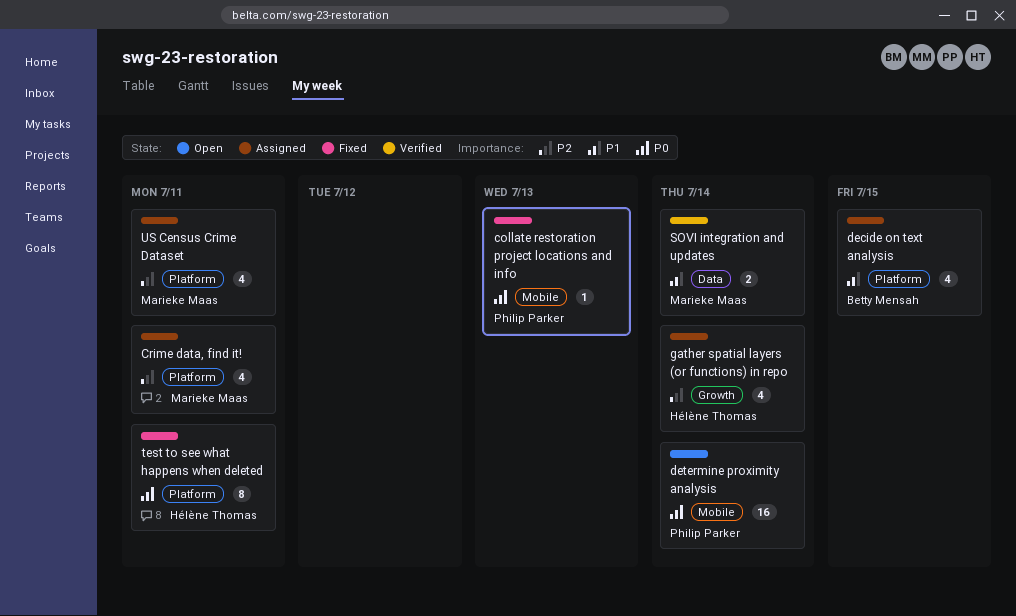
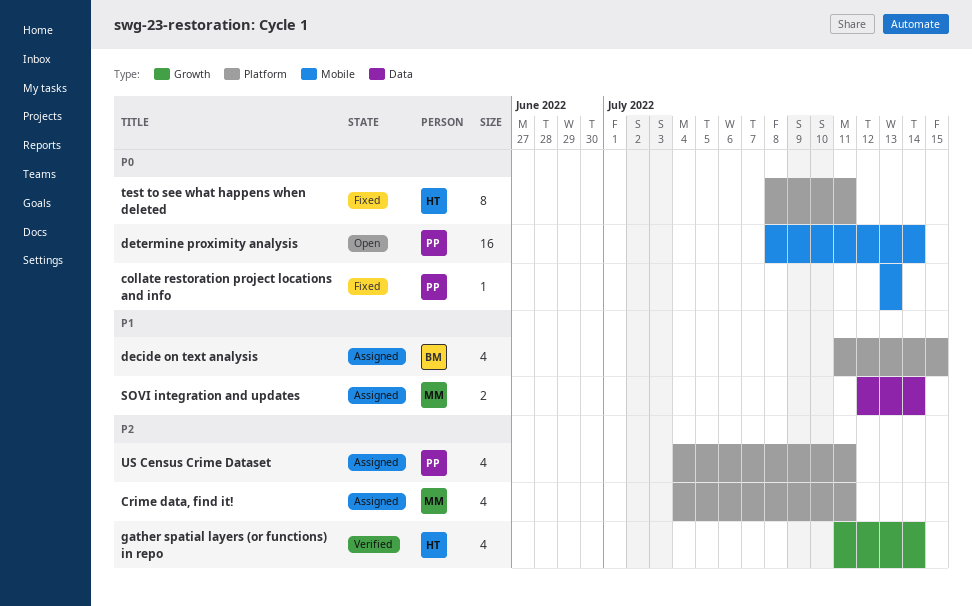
gather spatial layers (or functions) in repo, status: Assigned -> Verified
SOVI integration and updates, status: Verified -> Assigned
US Census Crime Dataset, owner: Marieke Maas -> Philip Parker

